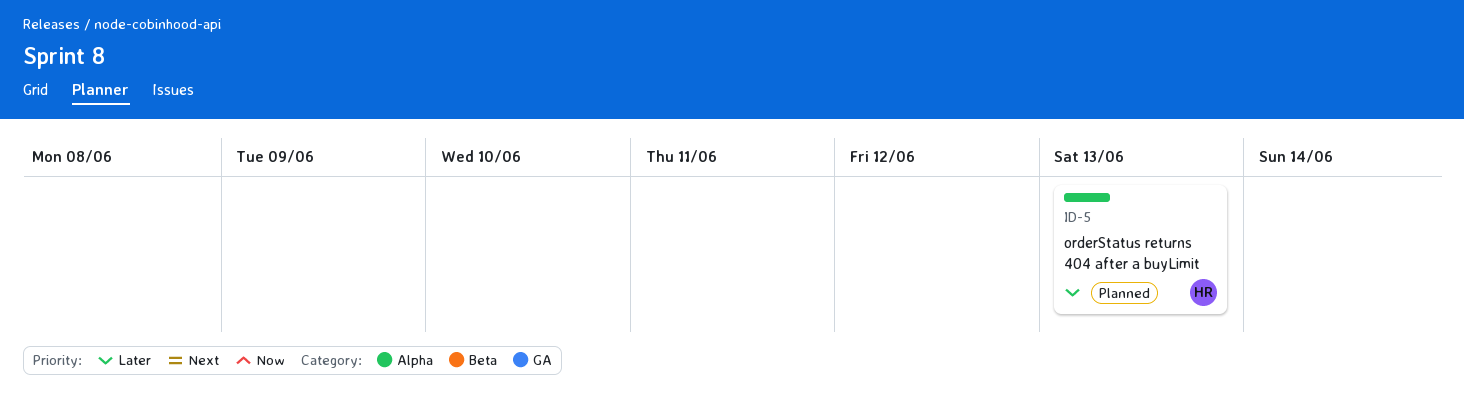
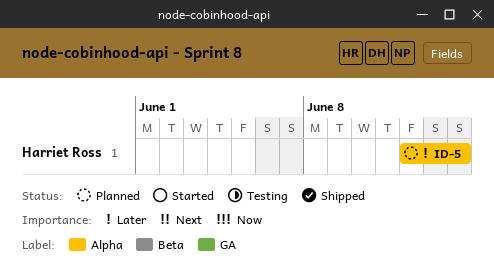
ID-5, due: Jun 13 -> Jun 14

